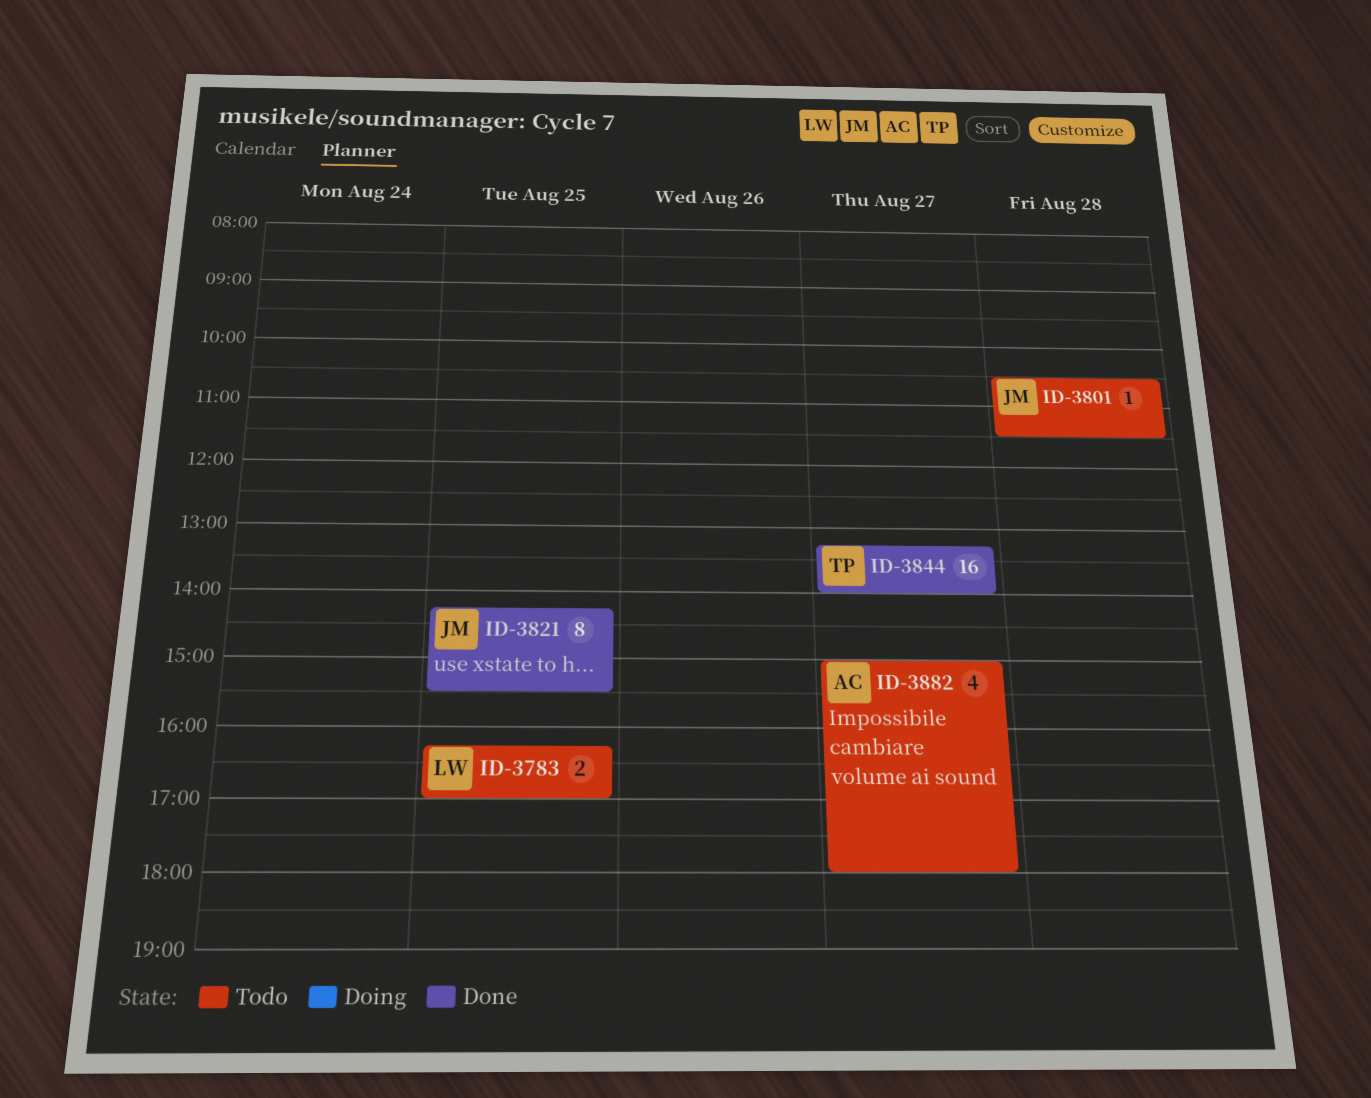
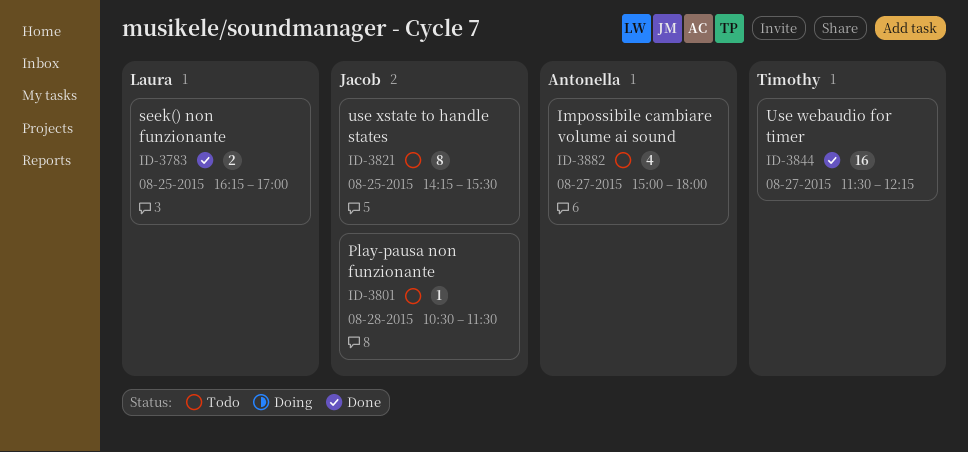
ID-3783, status: Todo -> Done
ID-3821, status: Done -> Todo
ID-3844, begins: 13:15 -> 11:30
ID-3844, ends: 14:00 -> 12:15

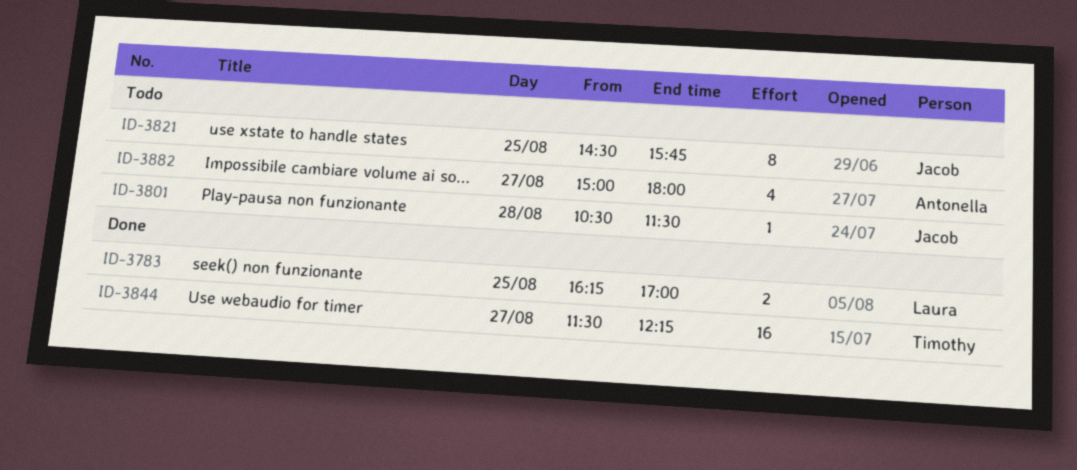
ID-3821, begins: 14:15 -> 14:30
ID-3821, ends: 15:30 -> 15:45

